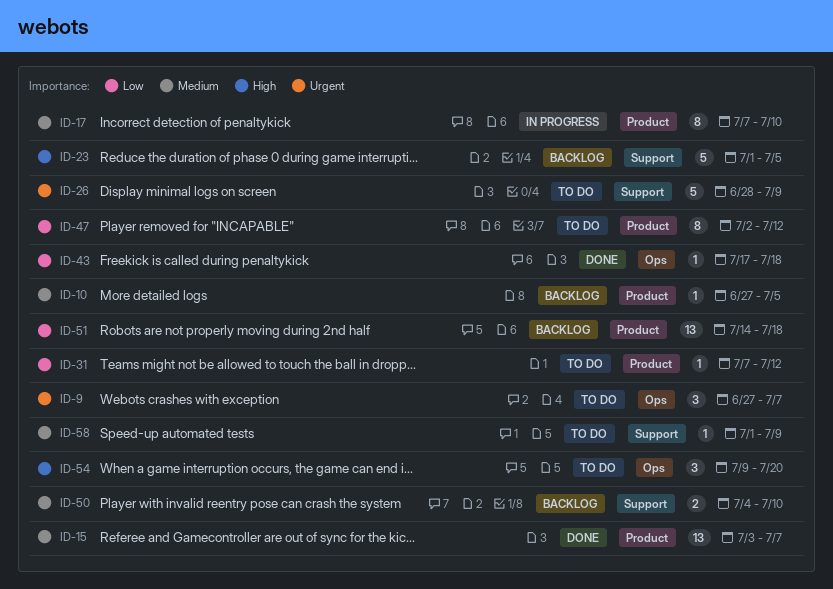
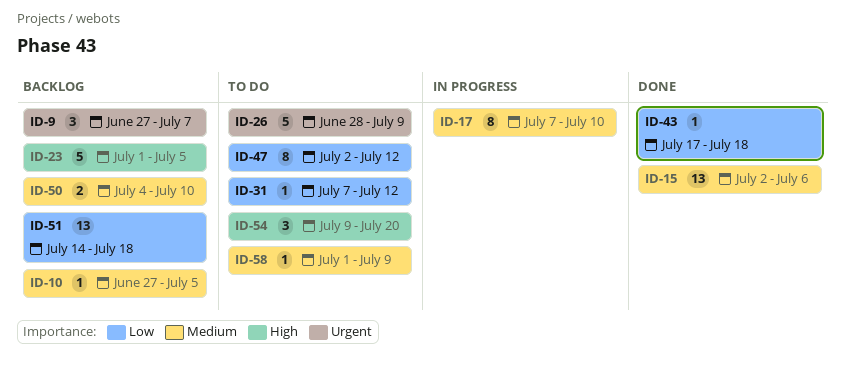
ID-9, status: To do -> Backlog
ID-15, start: Jul 3 -> Jul 2
ID-15, due: Jul 7 -> Jul 6

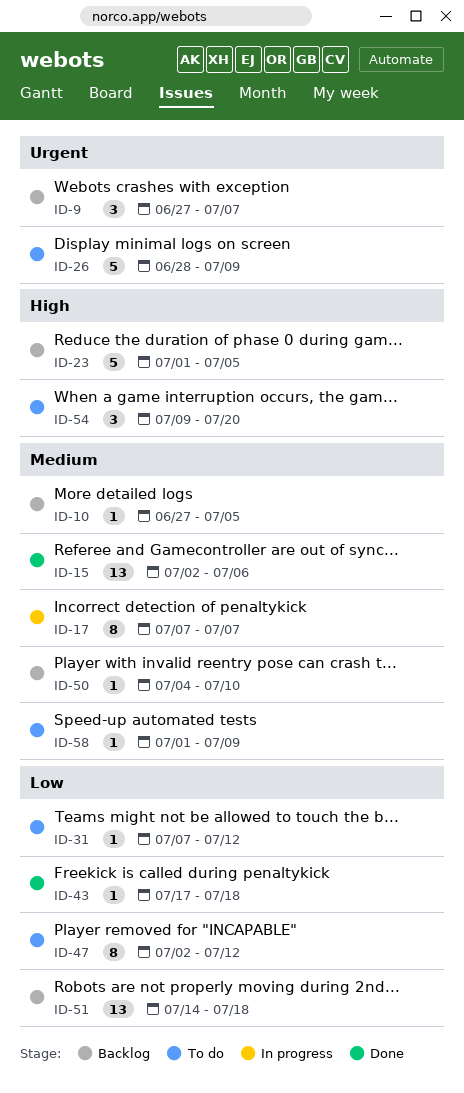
ID-17, due: Jul 10 -> Jul 7
ID-50, estimate: 2 -> 1

